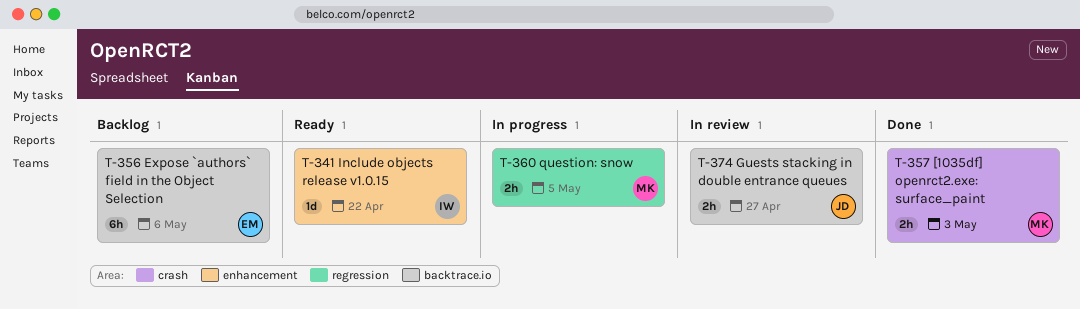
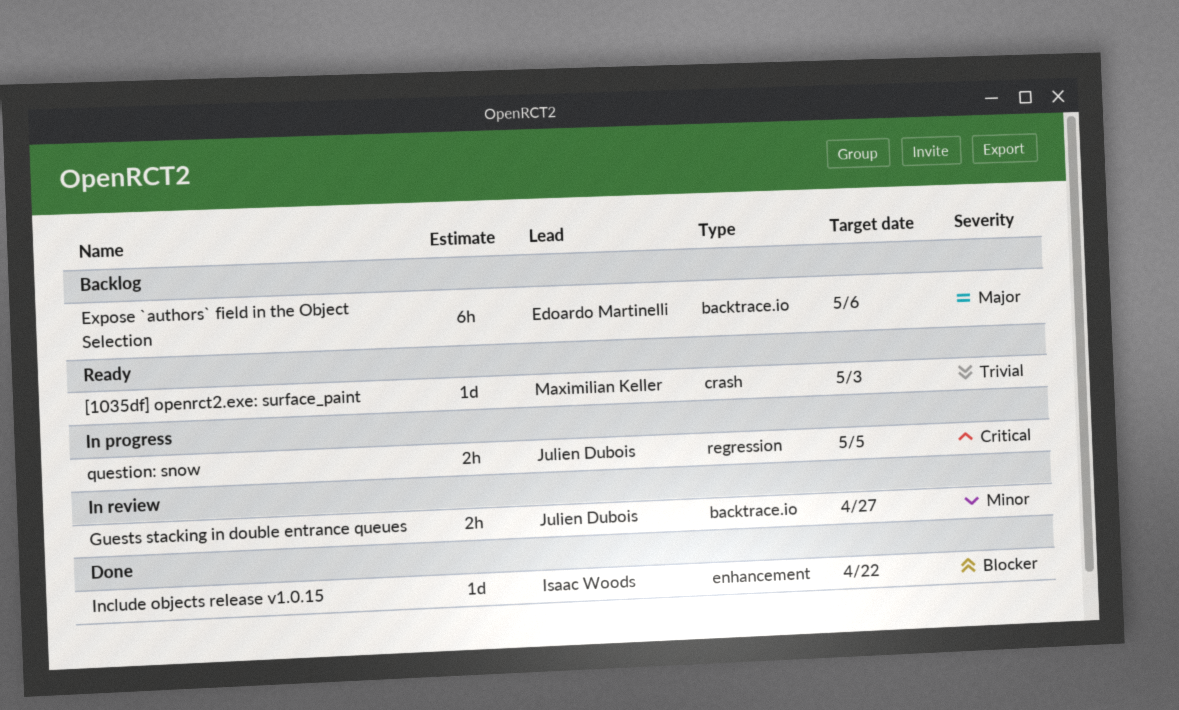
[1035df] openrct2.exe: surface_paint, status: Done -> Ready
[1035df] openrct2.exe: surface_paint, estimate: 2h -> 1d
Include objects release v1.0.15, status: Ready -> Done
question: snow, owner: Maximilian Keller -> Julien Dubois

